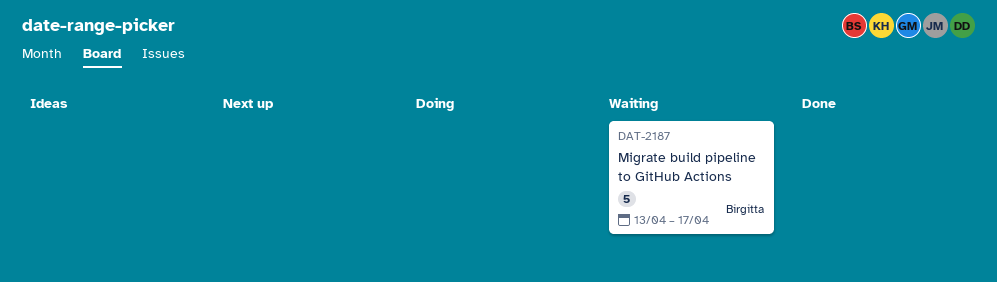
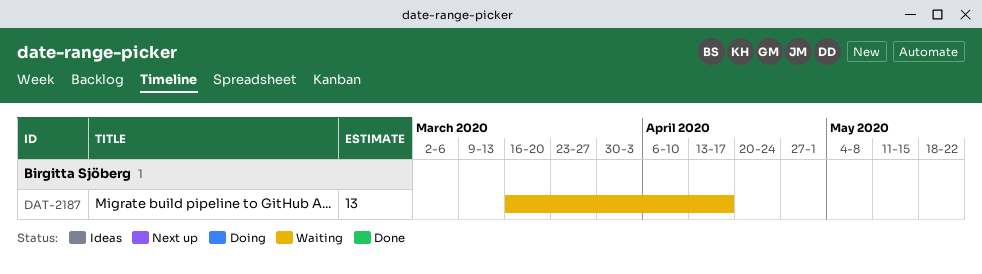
DAT-2187, estimate: 5 -> 13
DAT-2187, start: Apr 13 -> Mar 16

